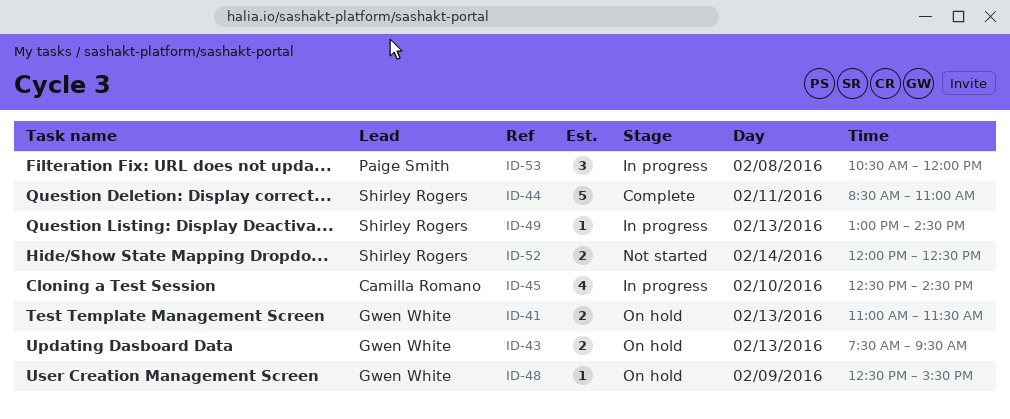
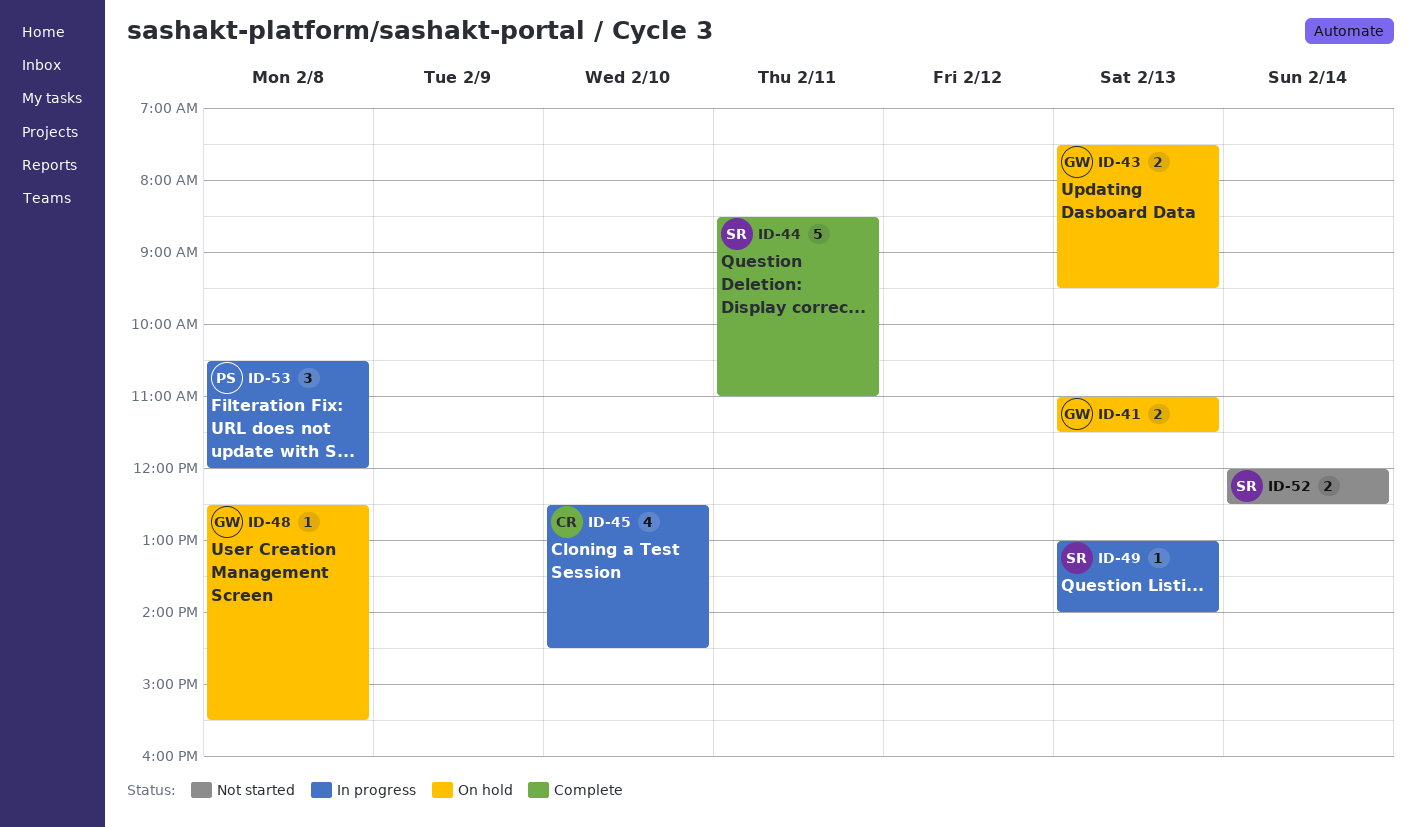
ID-48, day: Feb 9 -> Feb 8
ID-49, ends: 14:30 -> 14:00

